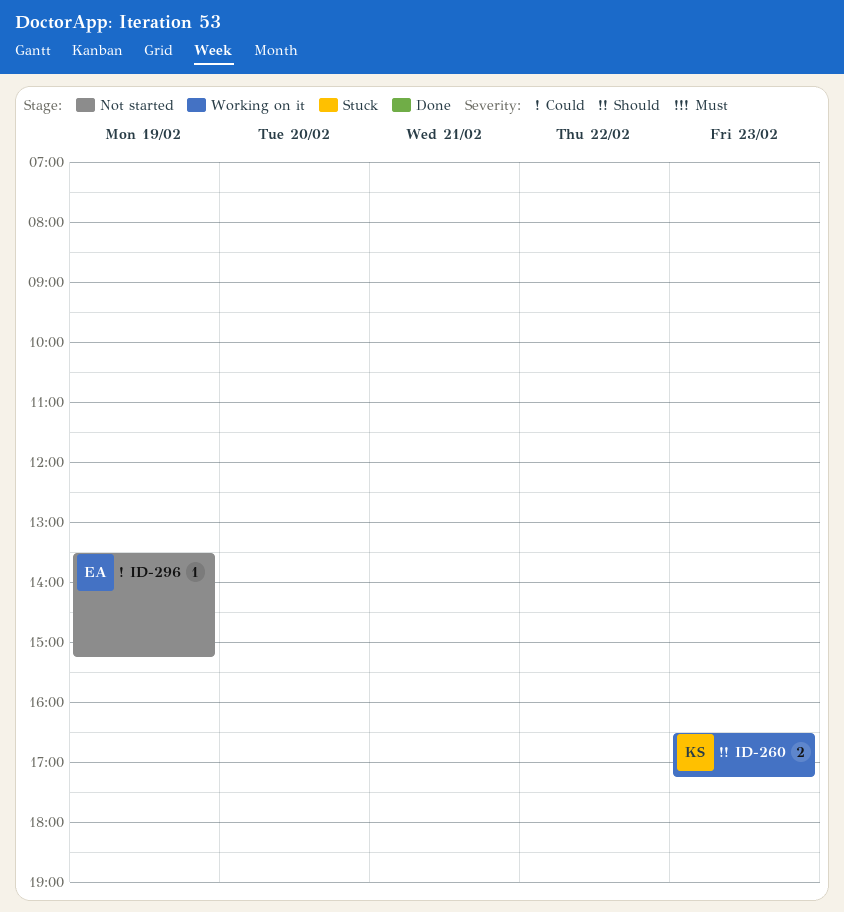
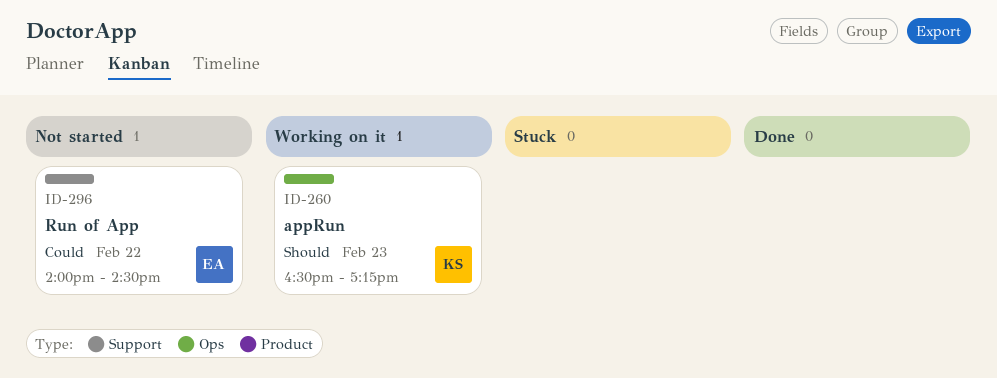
ID-296, day: Feb 19 -> Feb 22
ID-296, begins: 13:30 -> 14:00
ID-296, ends: 15:15 -> 14:30

